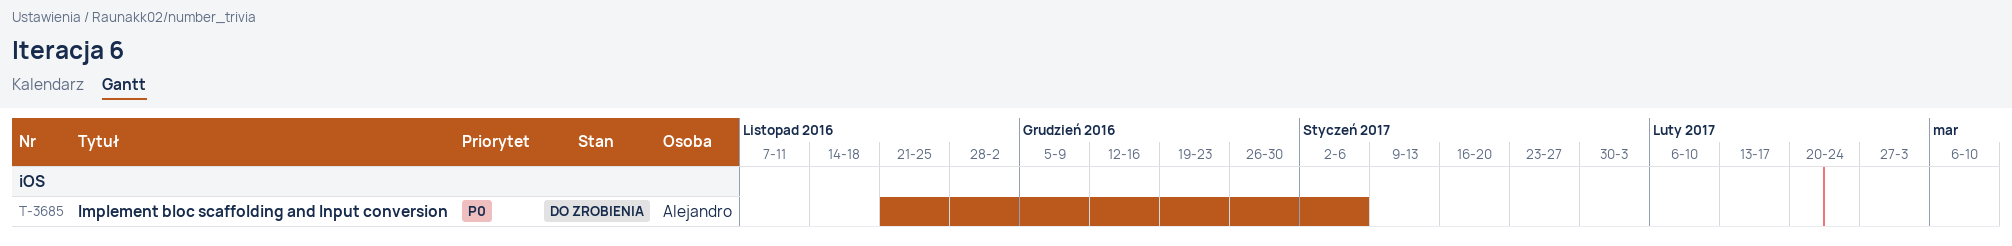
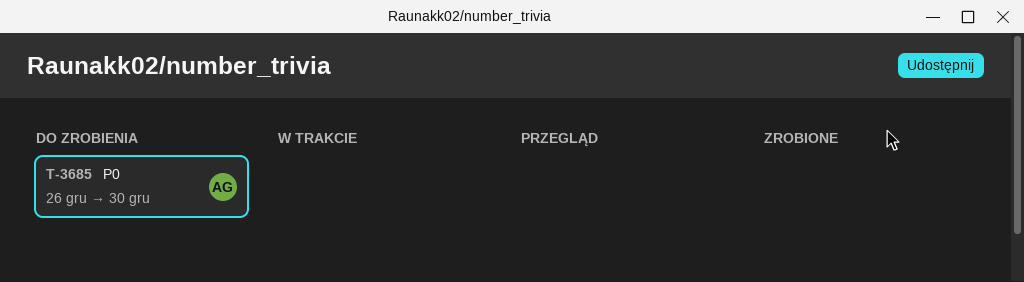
T-3685, start: Nov 21 -> Dec 26
T-3685, due: Jan 6 -> Dec 30

